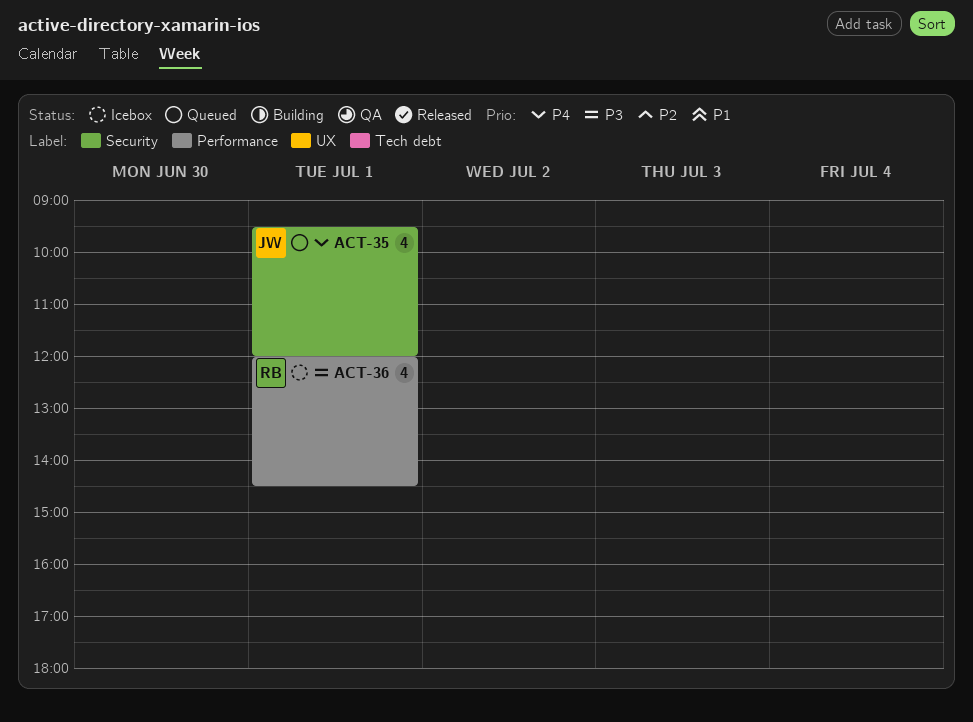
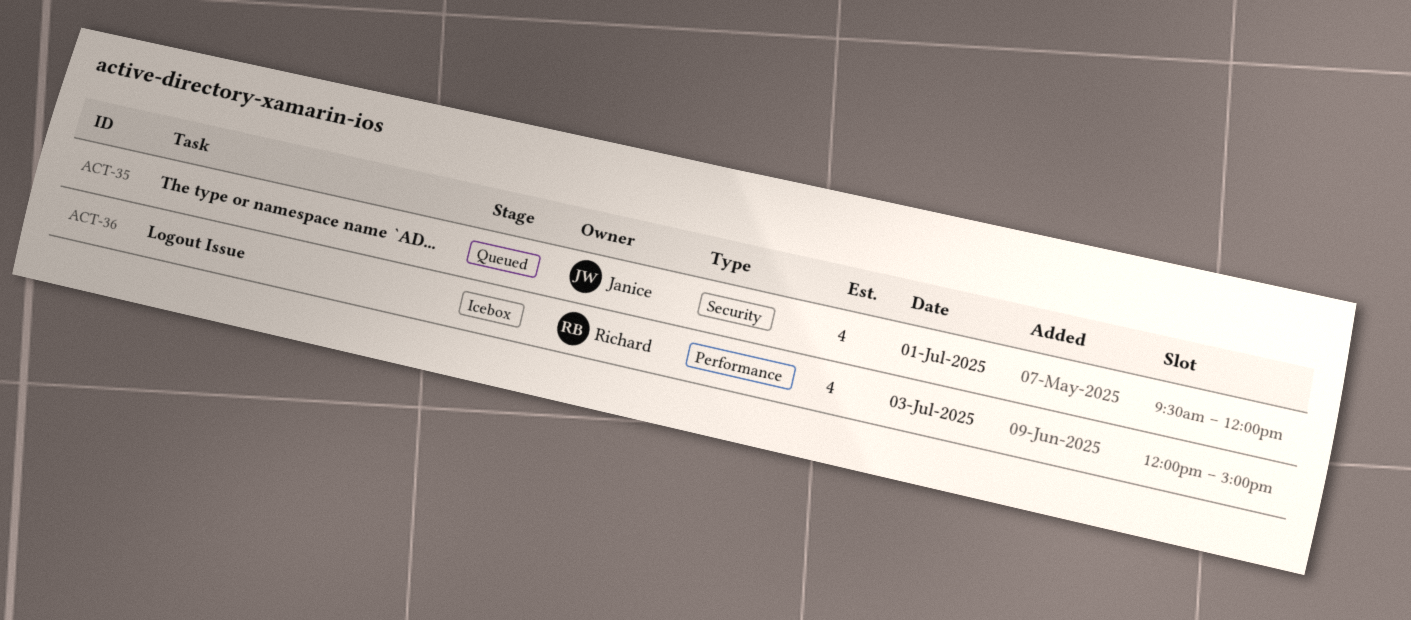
ACT-36, day: Jul 1 -> Jul 3
ACT-36, ends: 14:30 -> 15:00

